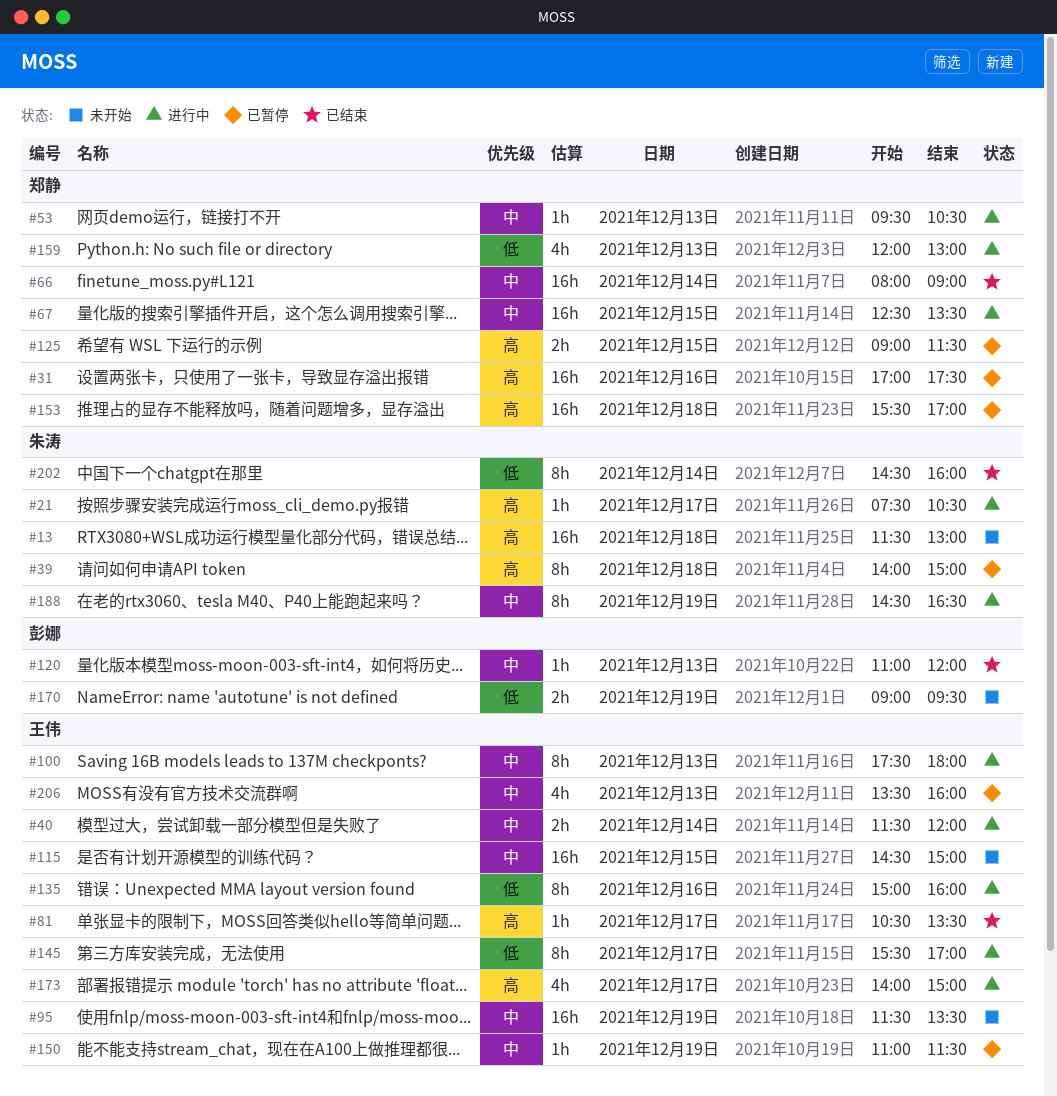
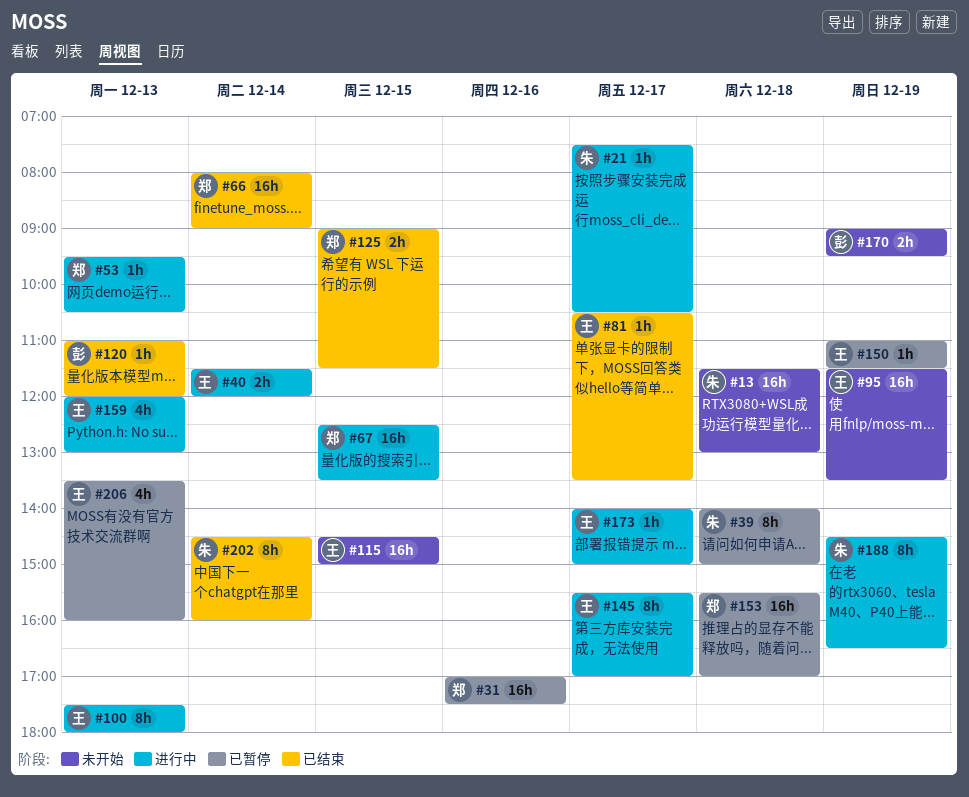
#125, status: 已暂停 -> 已结束
#135: present -> none
#159, owner: 郑静 -> 王伟
#173, estimate: 4h -> 1h

